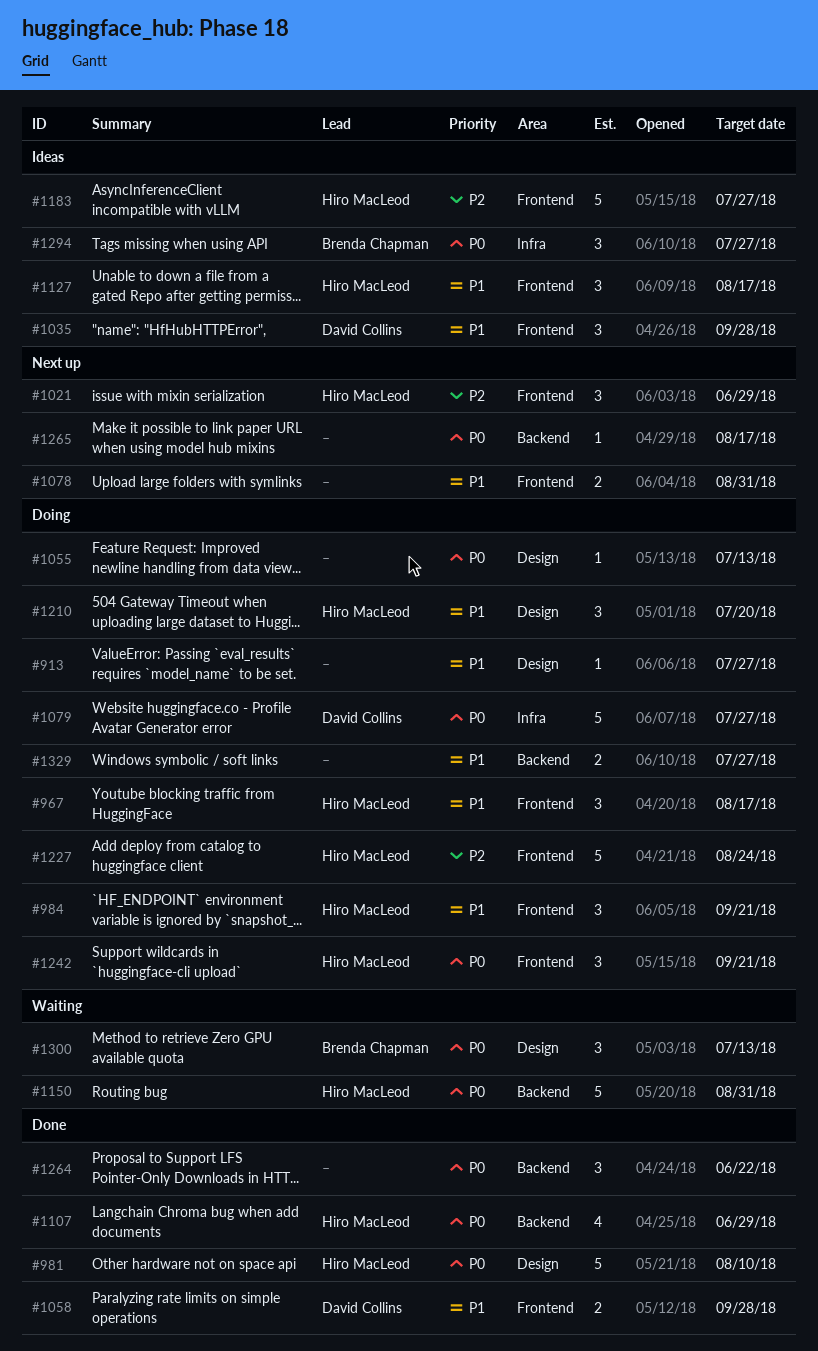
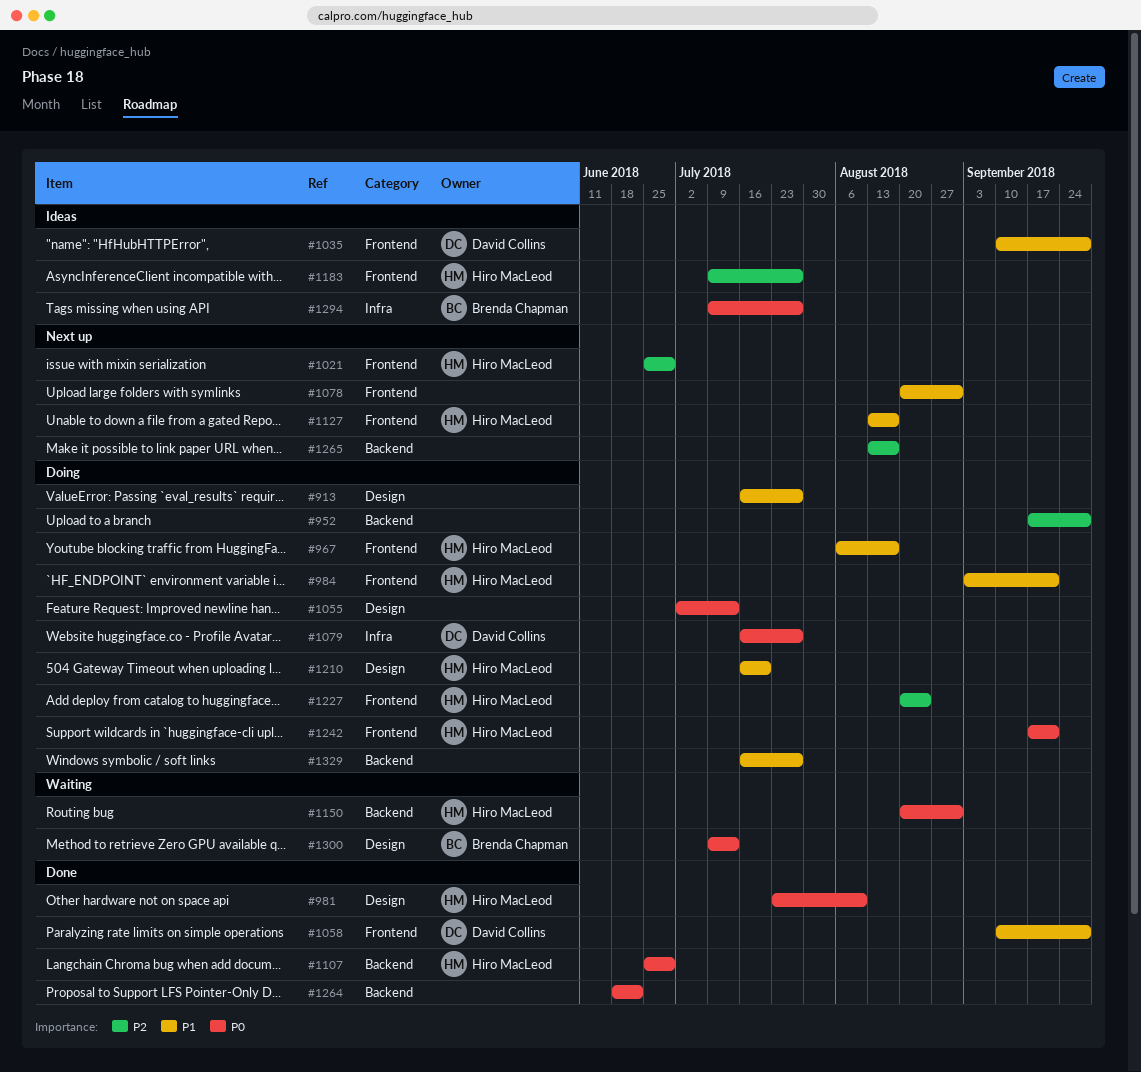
#952: none -> present
#1127, status: Ideas -> Next up
#1265, priority: P0 -> P2

